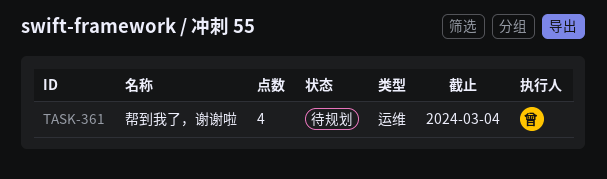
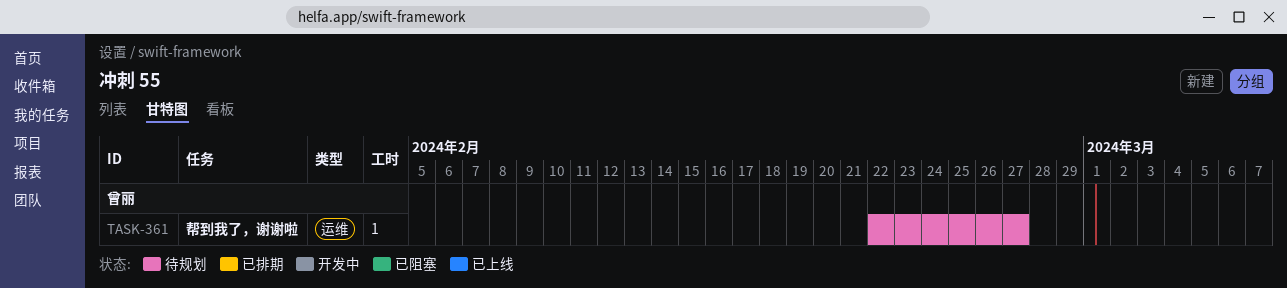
TASK-361, estimate: 4 -> 1
TASK-361, due: Mar 4 -> Feb 27

